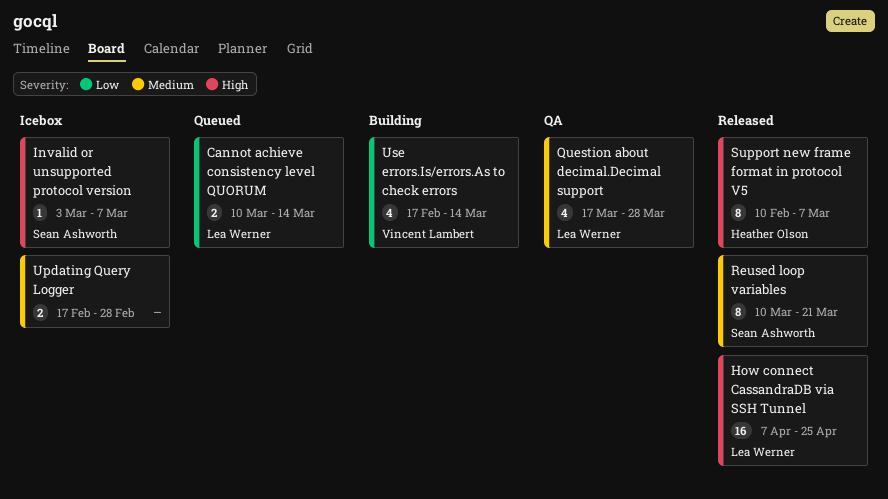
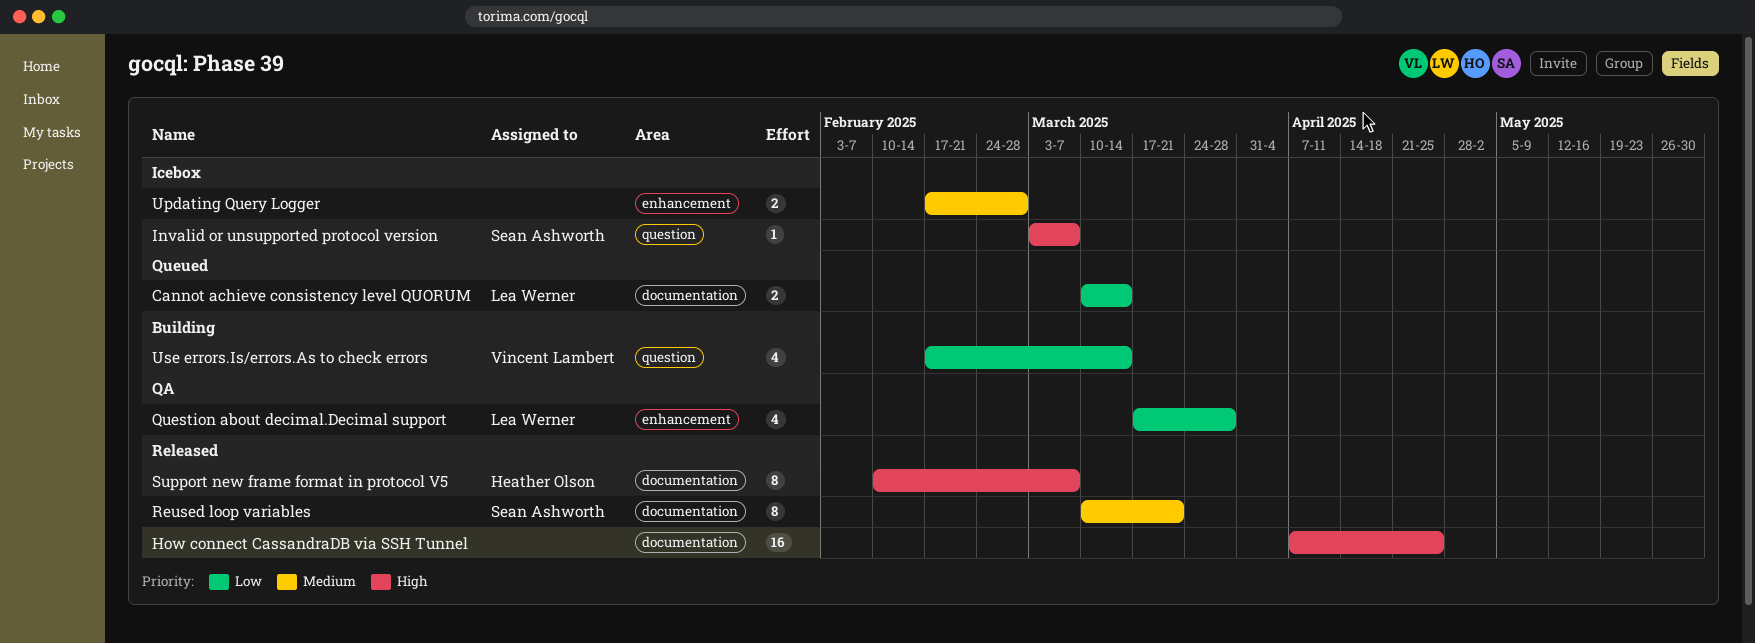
How connect CassandraDB via SSH Tunnel, owner: Lea Werner -> none
Question about decimal.Decimal support, priority: Medium -> Low

